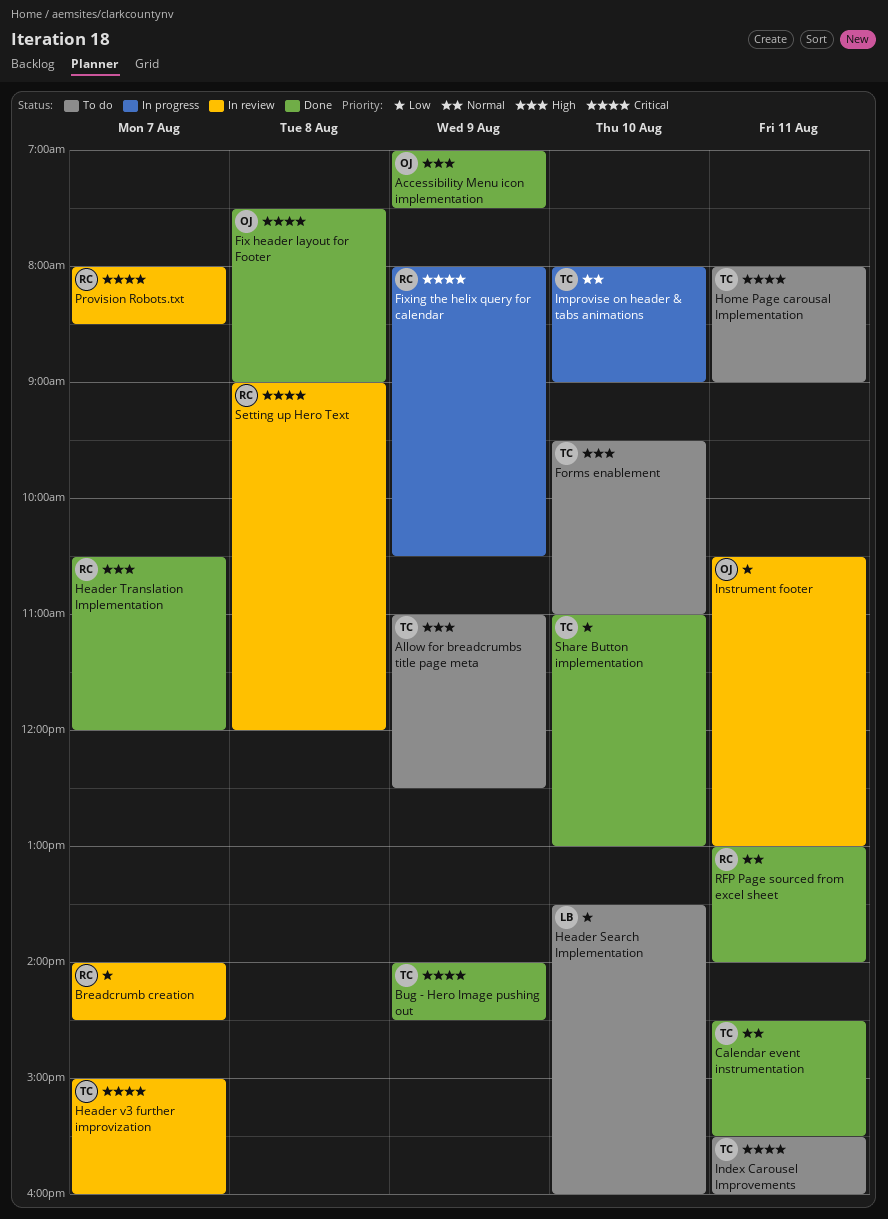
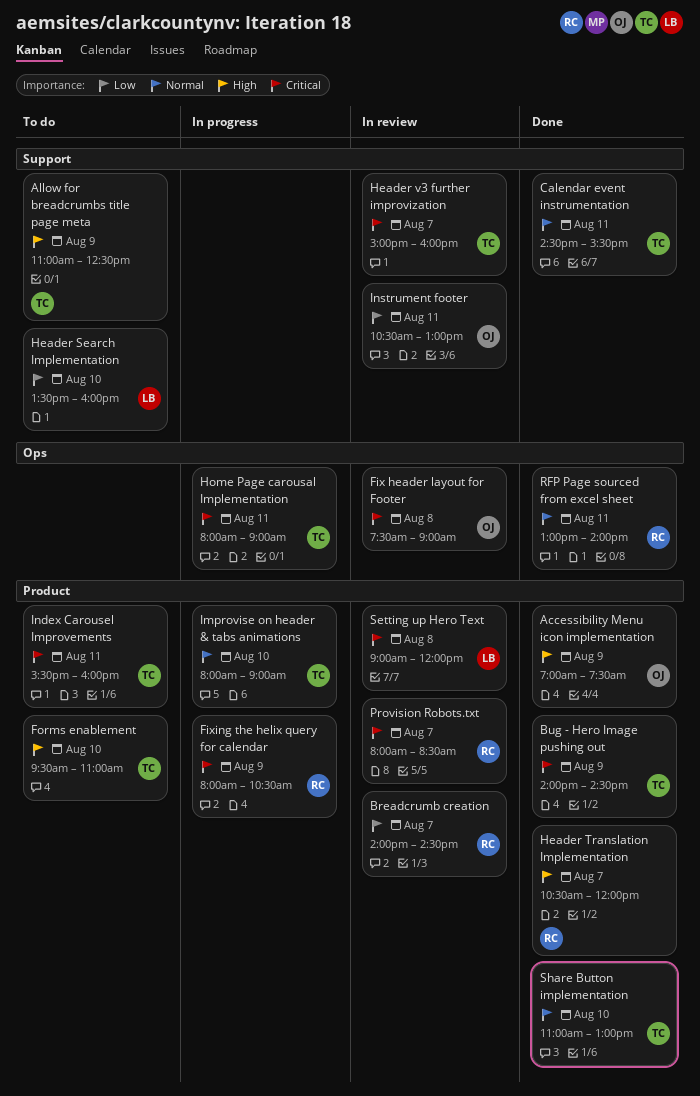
Fix header layout for Footer, status: Done -> In review
Home Page carousal Implementation, status: To do -> In progress
Setting up Hero Text, owner: RC -> LB
Share Button implementation, priority: Low -> Normal

